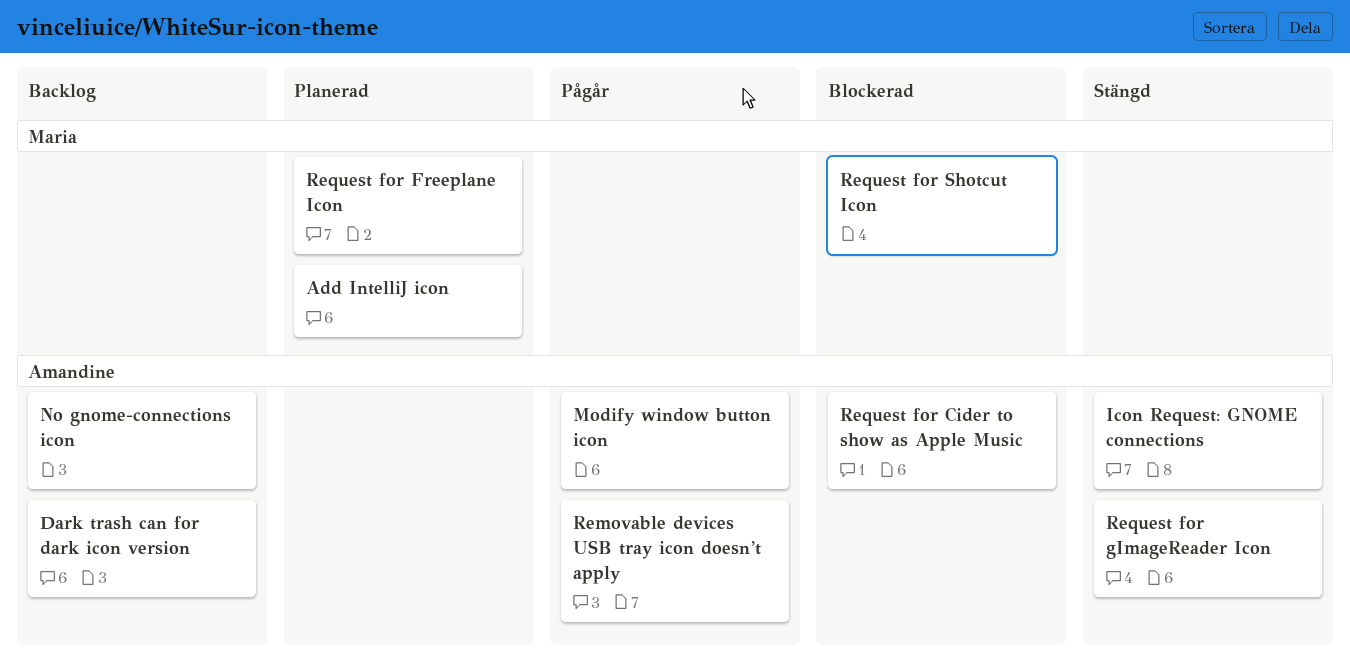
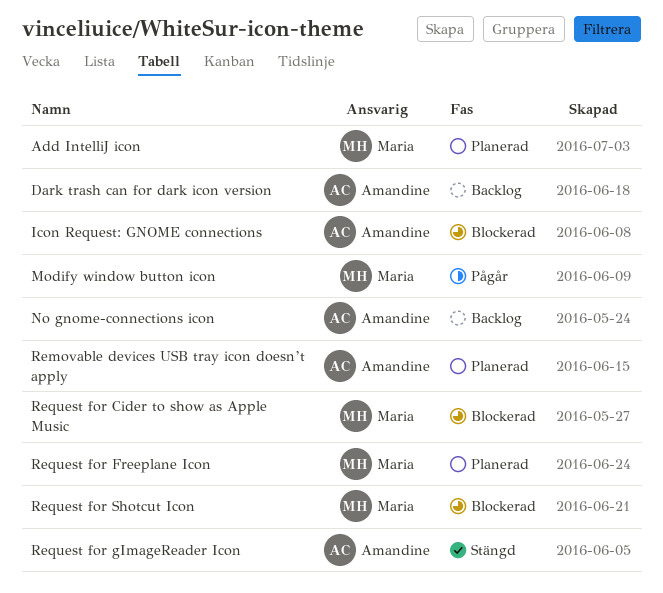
Icon Request: GNOME connections, status: Stängd -> Blockerad
Modify window button icon, owner: Amandine -> Maria
Removable devices USB tray icon doesn’t apply, status: Pågår -> Planerad
Request for Cider to show as Apple Music, owner: Amandine -> Maria

